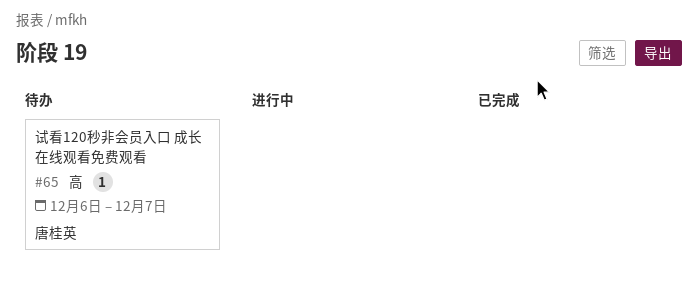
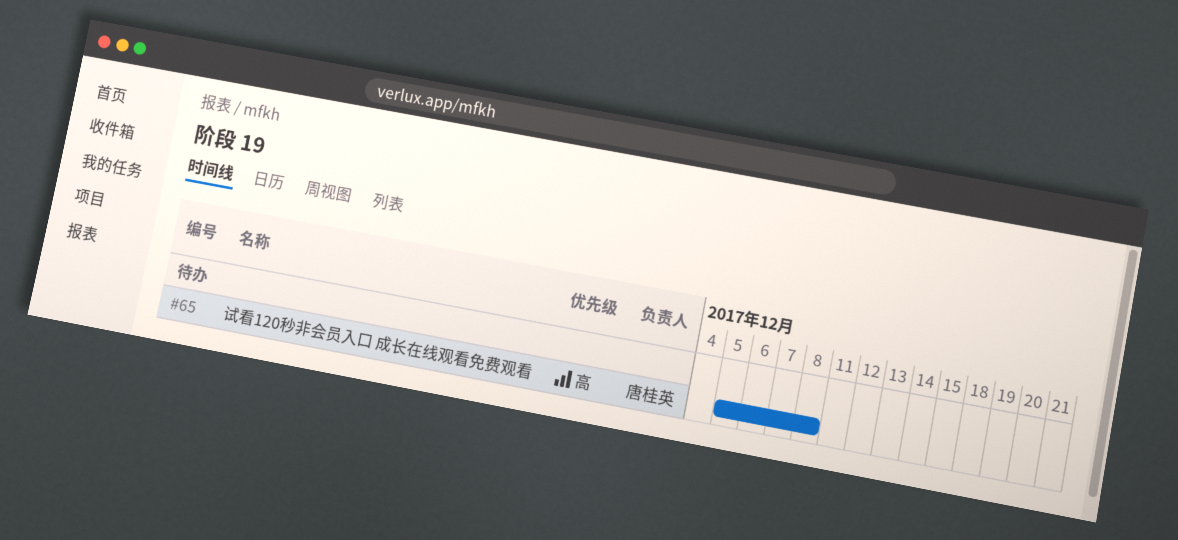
#65, start: Dec 6 -> Dec 5
#65, due: Dec 7 -> Dec 8

